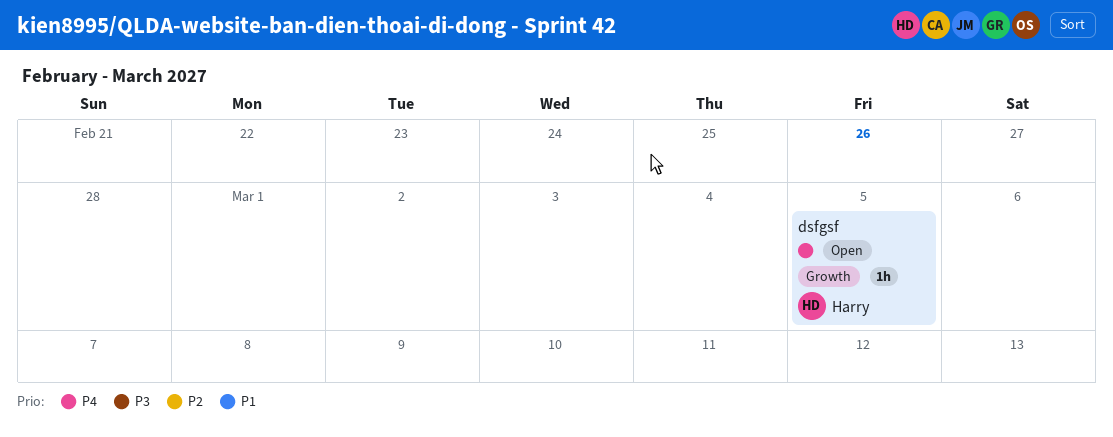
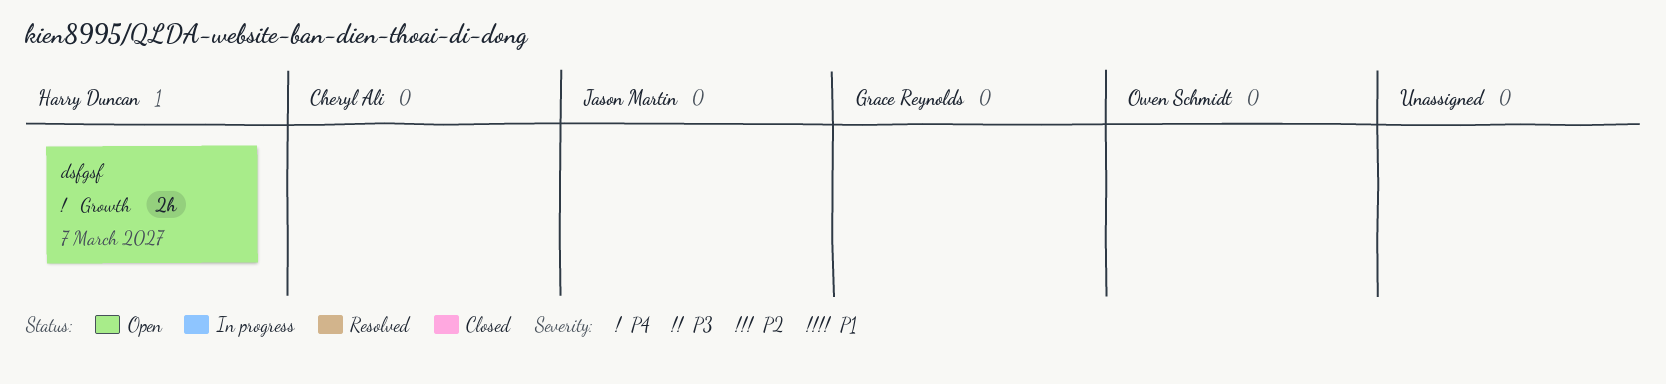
dsfgsf, estimate: 1h -> 2h
dsfgsf, due: Mar 5 -> Mar 7

